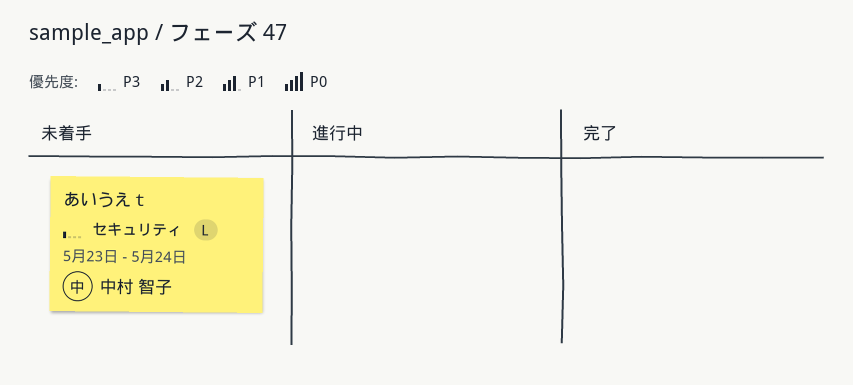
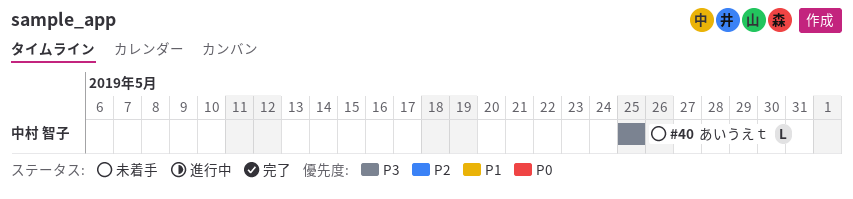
あいうえｔ, start: May 23 -> May 25
あいうえｔ, due: May 24 -> May 25

